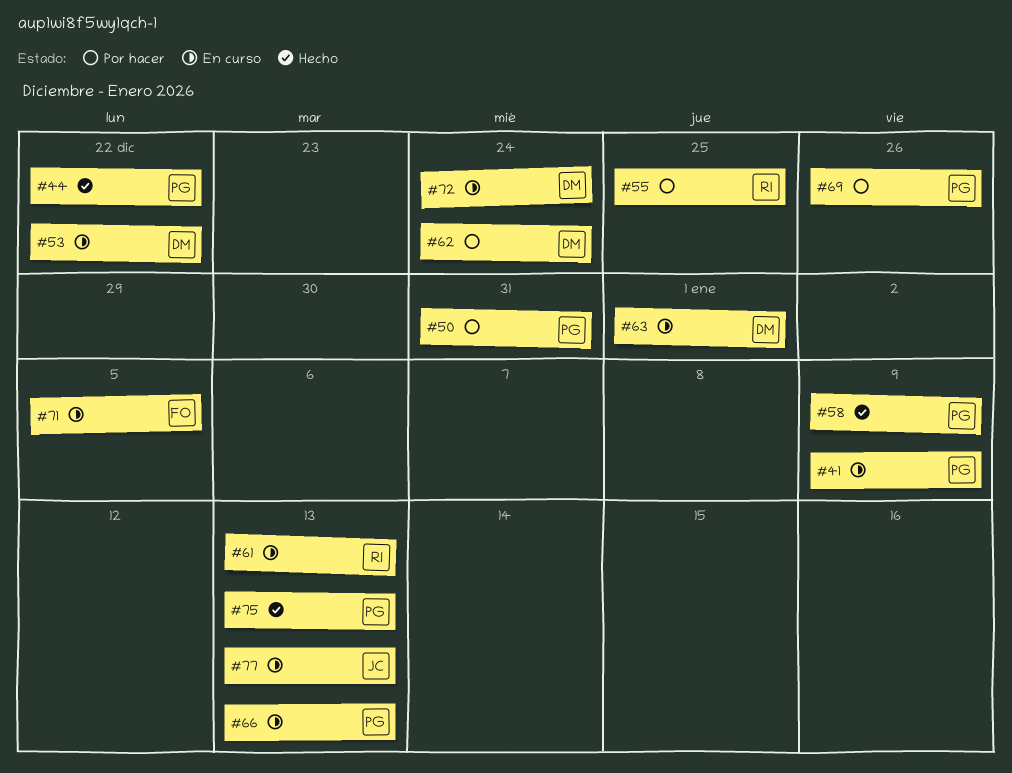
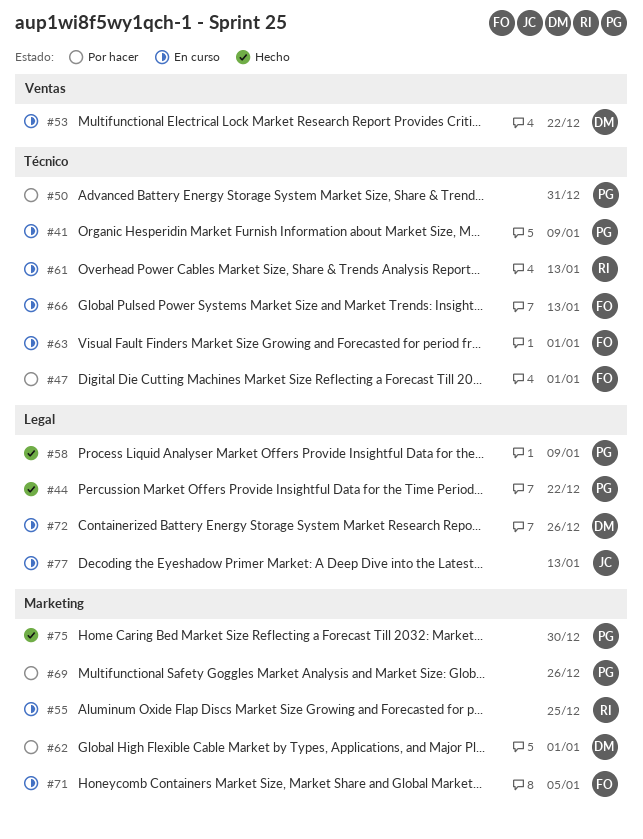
#47: none -> present
#55, status: Por hacer -> En curso
#62, due: Dec 24 -> Jan 1
#63, owner: DM -> FO
#66, owner: PG -> FO
#72, due: Dec 24 -> Dec 26
#75, due: Jan 13 -> Dec 30

